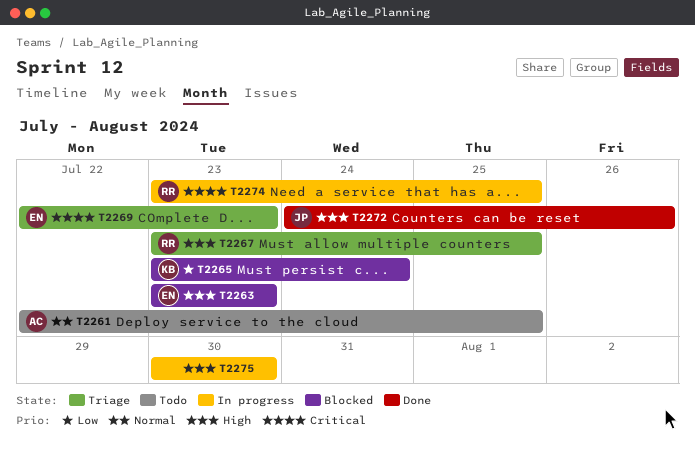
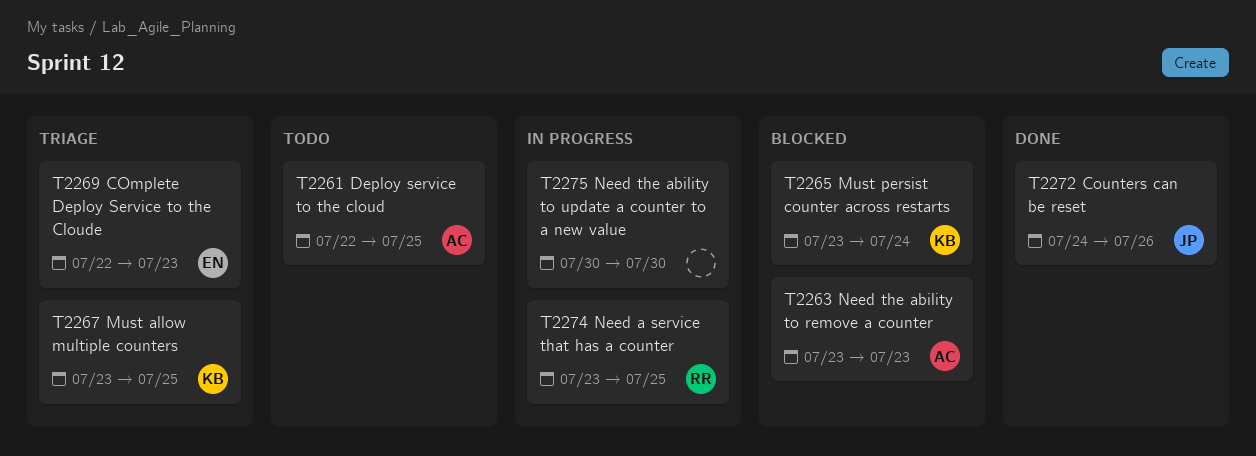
T2263, owner: EN -> AC
T2267, owner: RR -> KB

